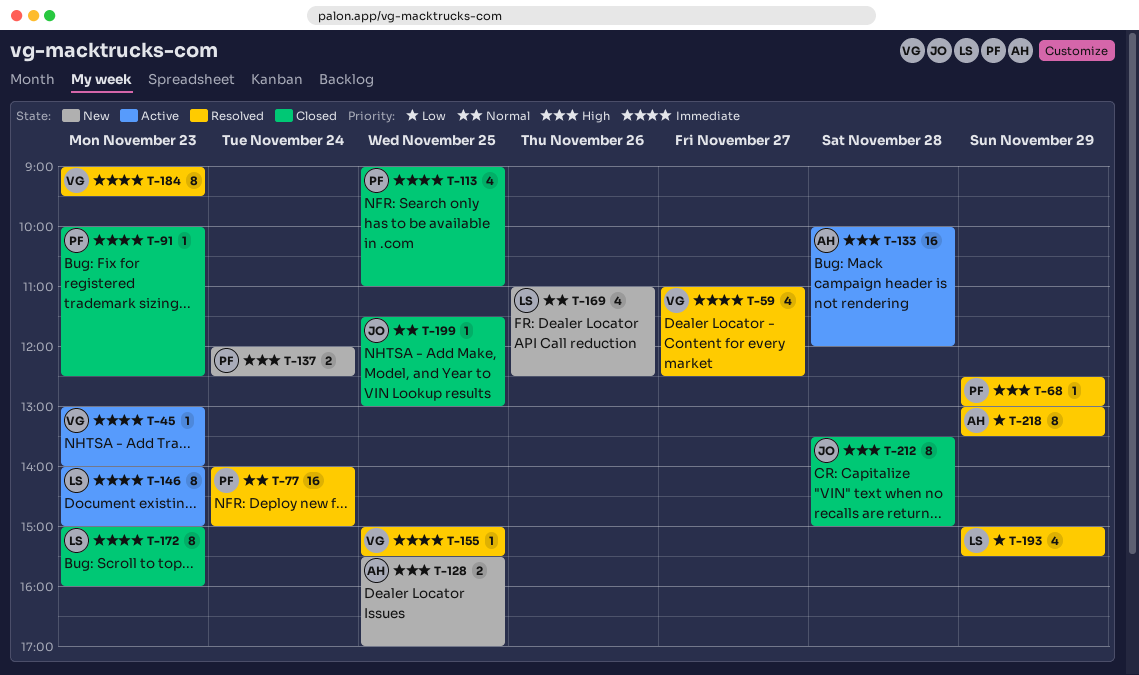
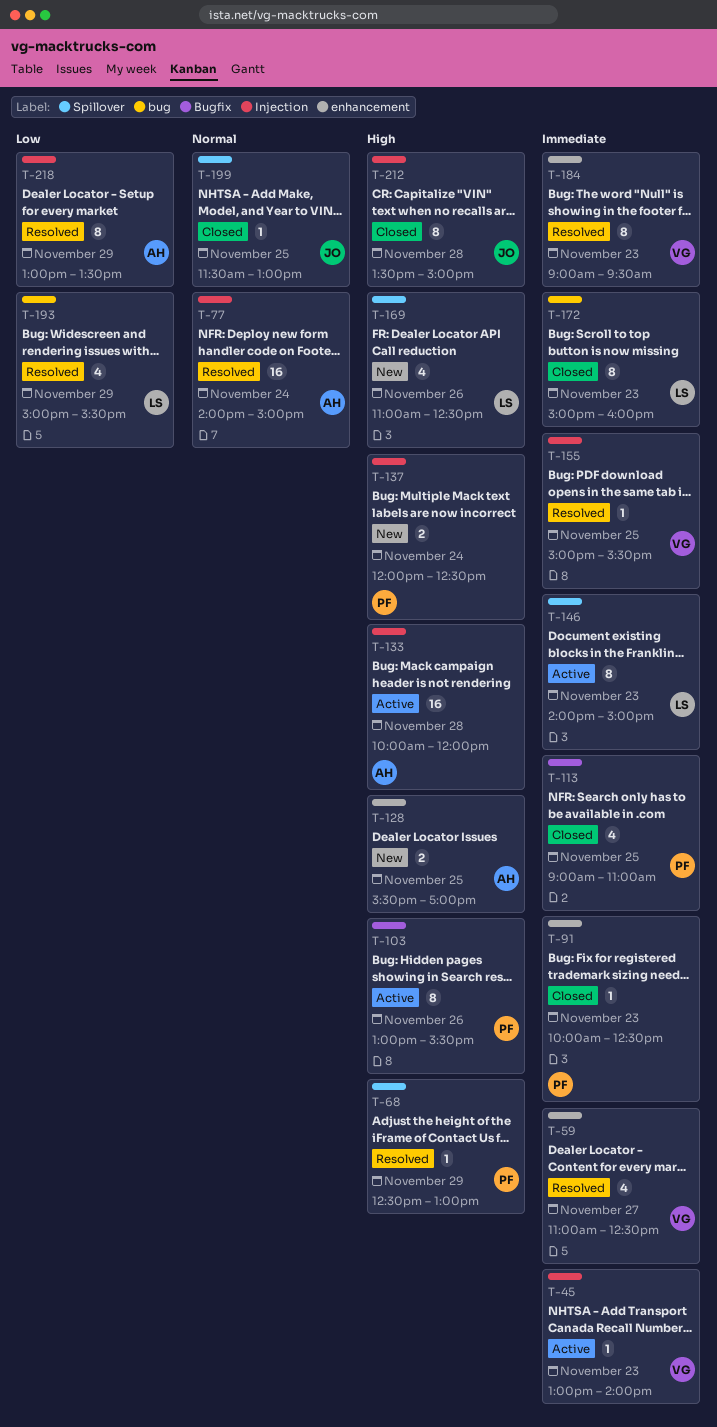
T-77, owner: PF -> AH
T-103: none -> present
T-169, priority: Normal -> High

